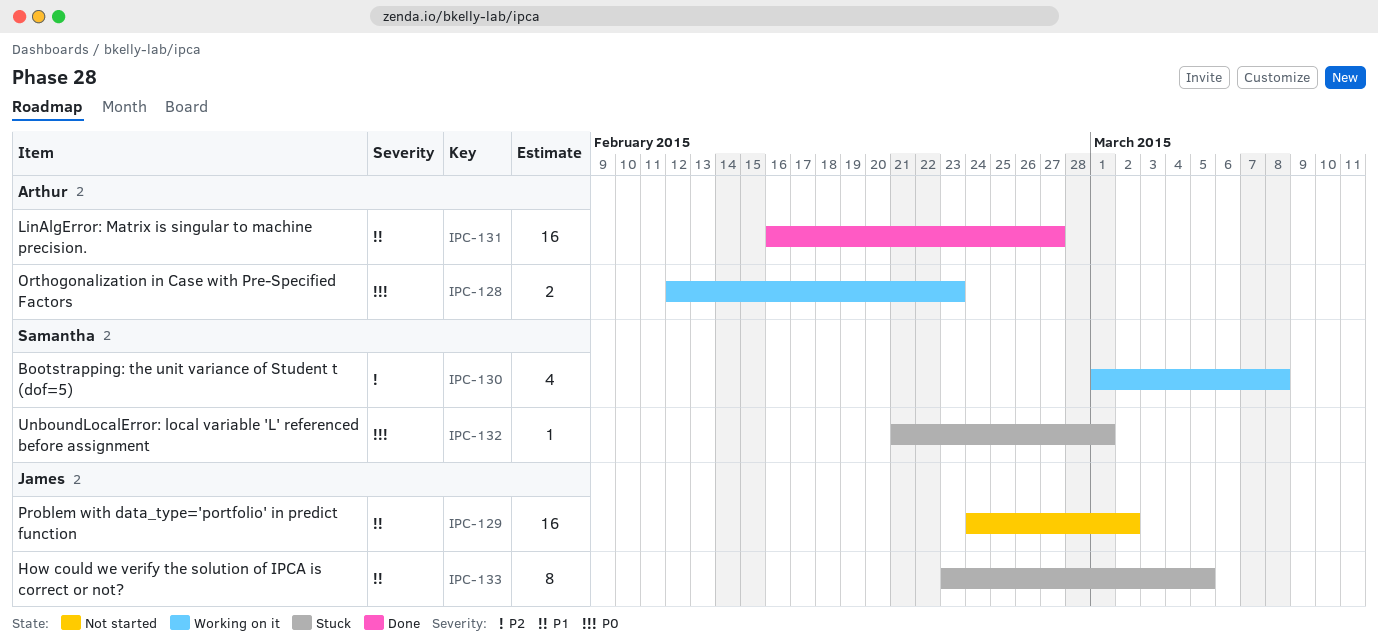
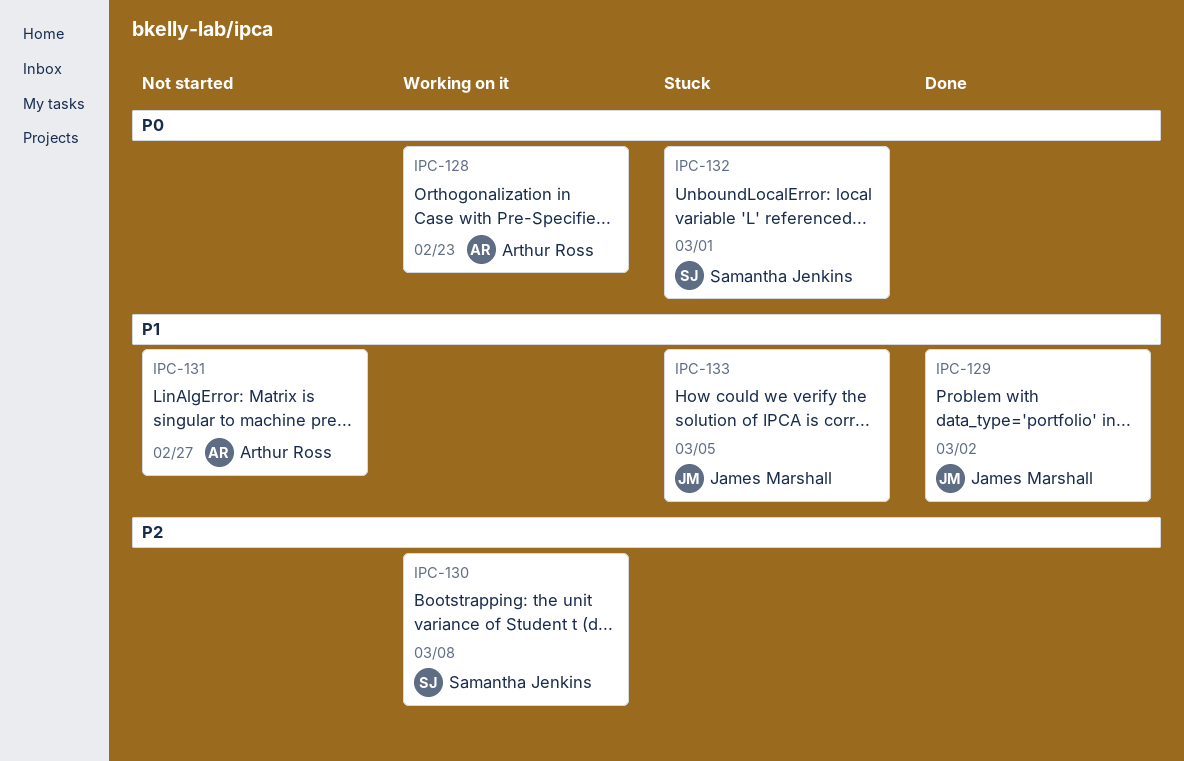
IPC-129, status: Not started -> Done
IPC-131, status: Done -> Not started

